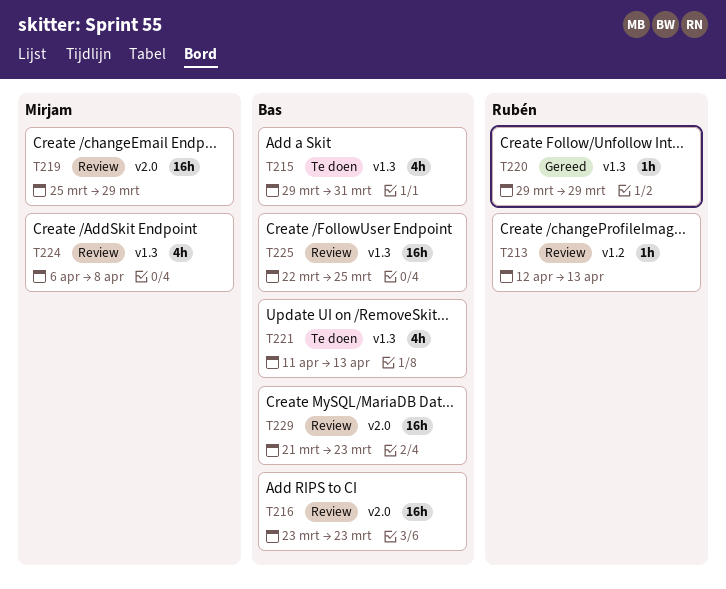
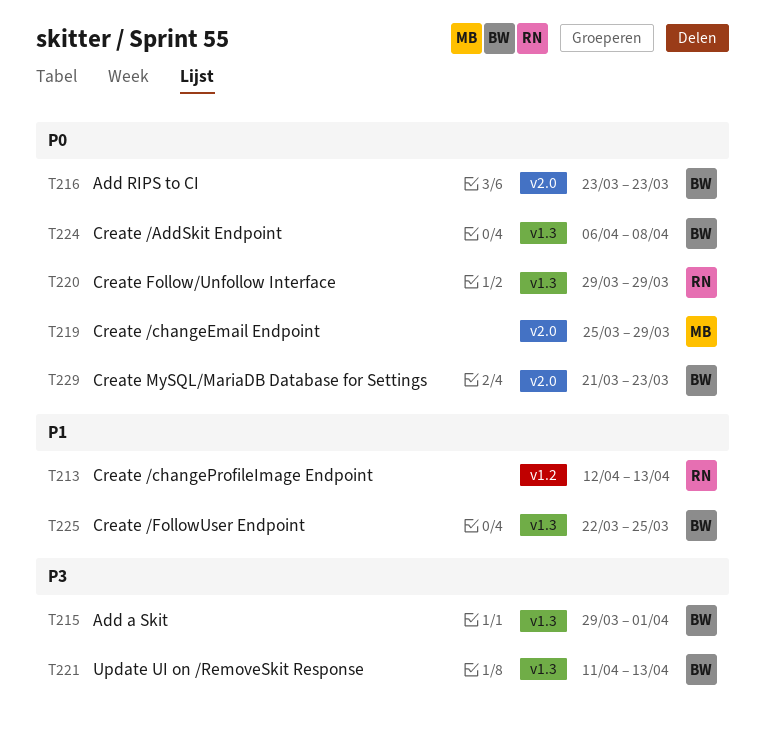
T215, due: Mar 31 -> Apr 1
T224, owner: Mirjam -> Bas

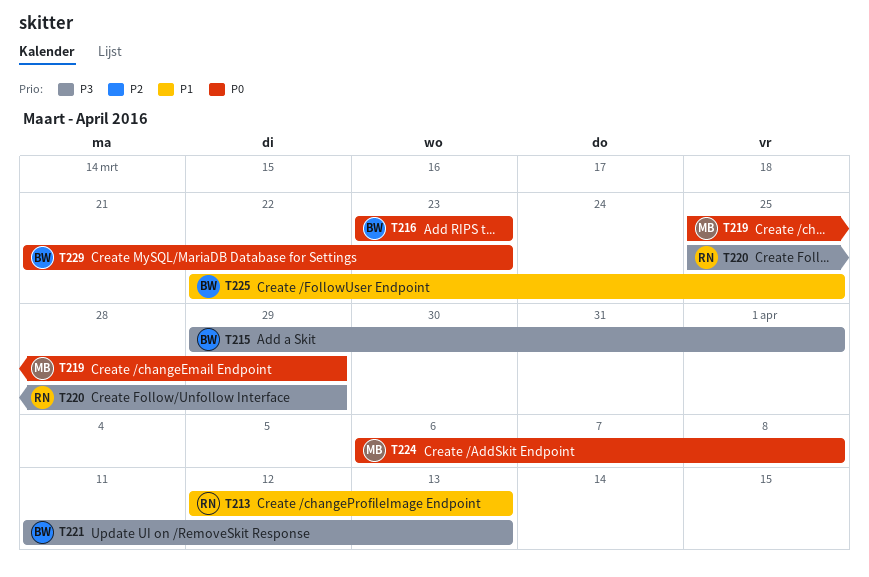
T220, priority: P0 -> P3
T220, start: Mar 29 -> Mar 25
T224, owner: BW -> MB

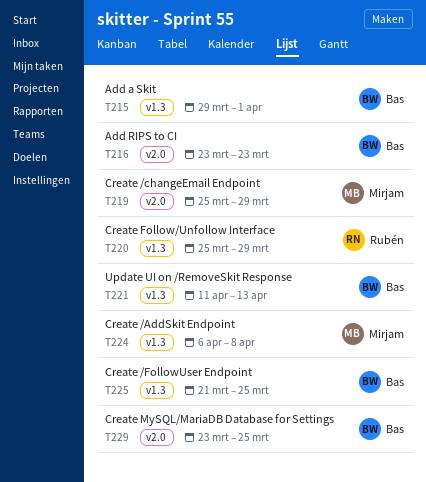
T213: present -> none
T225, start: Mar 22 -> Mar 21
T229, start: Mar 21 -> Mar 23
T229, due: Mar 23 -> Mar 25

